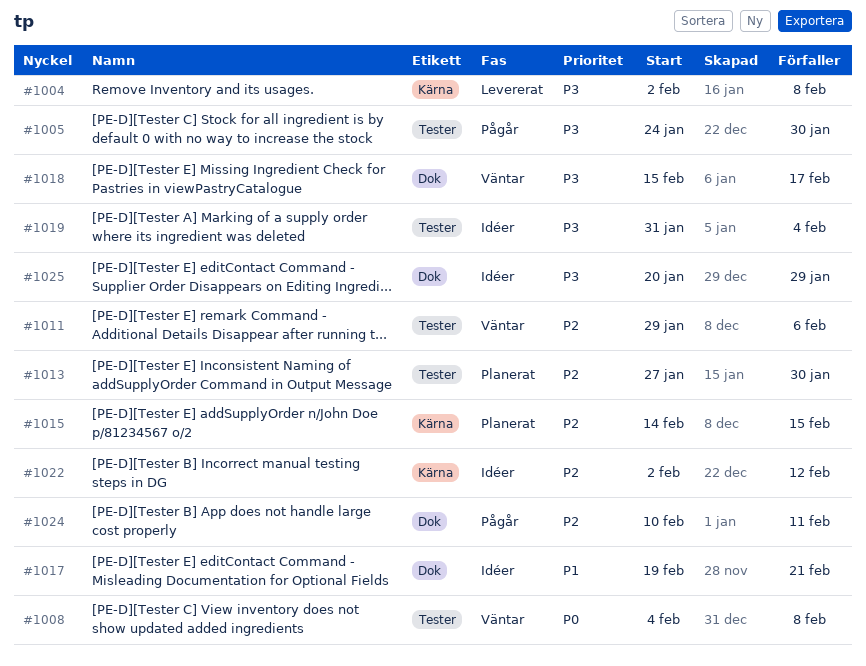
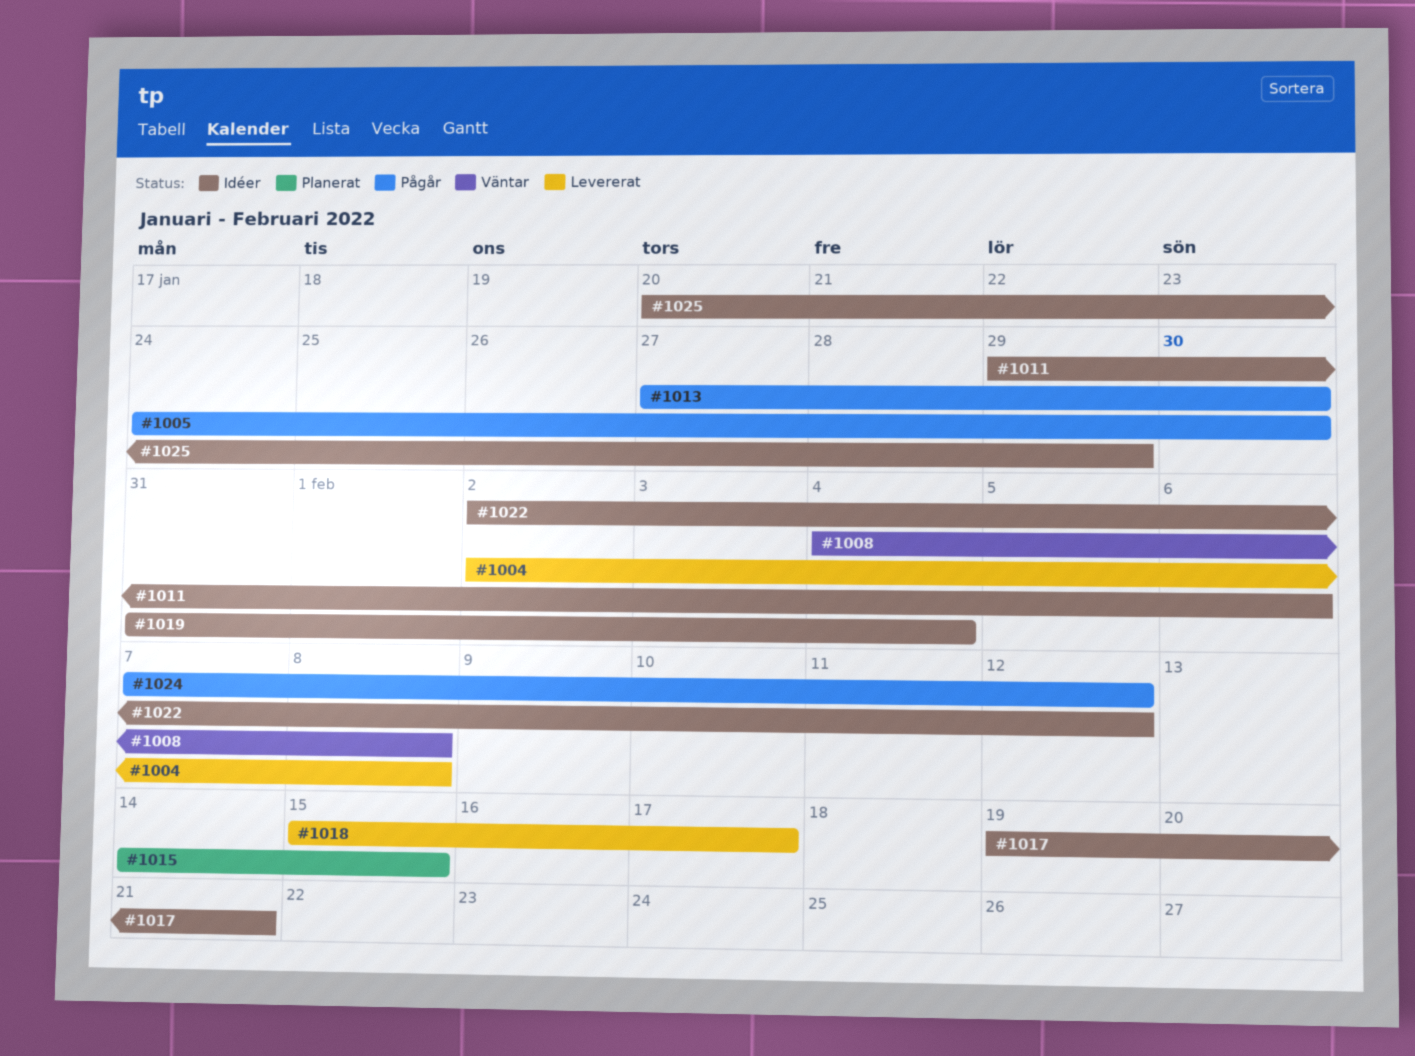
#1011, status: Väntar -> Idéer
#1013, status: Planerat -> Pågår
#1018, status: Väntar -> Levererat
#1024, start: Feb 10 -> Feb 7
#1024, due: Feb 11 -> Feb 12

